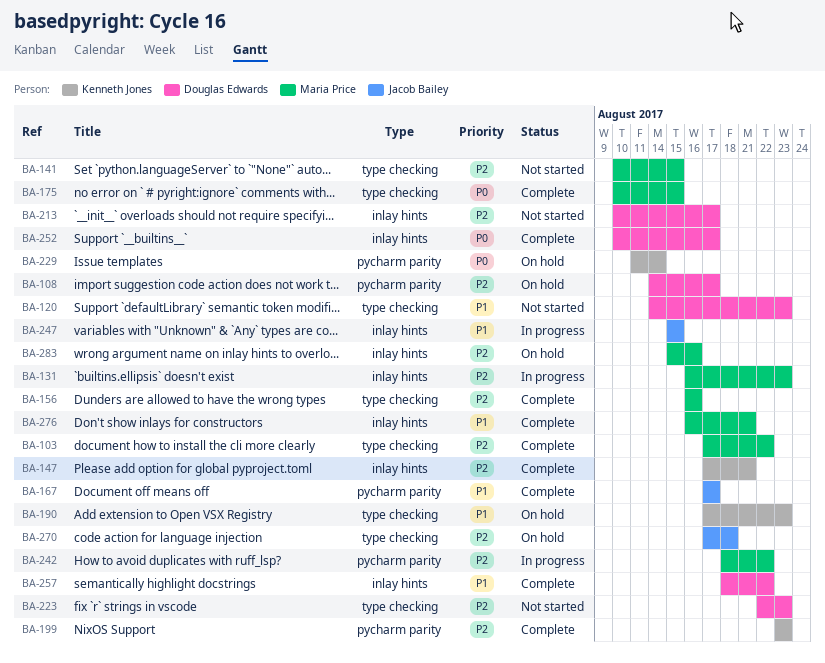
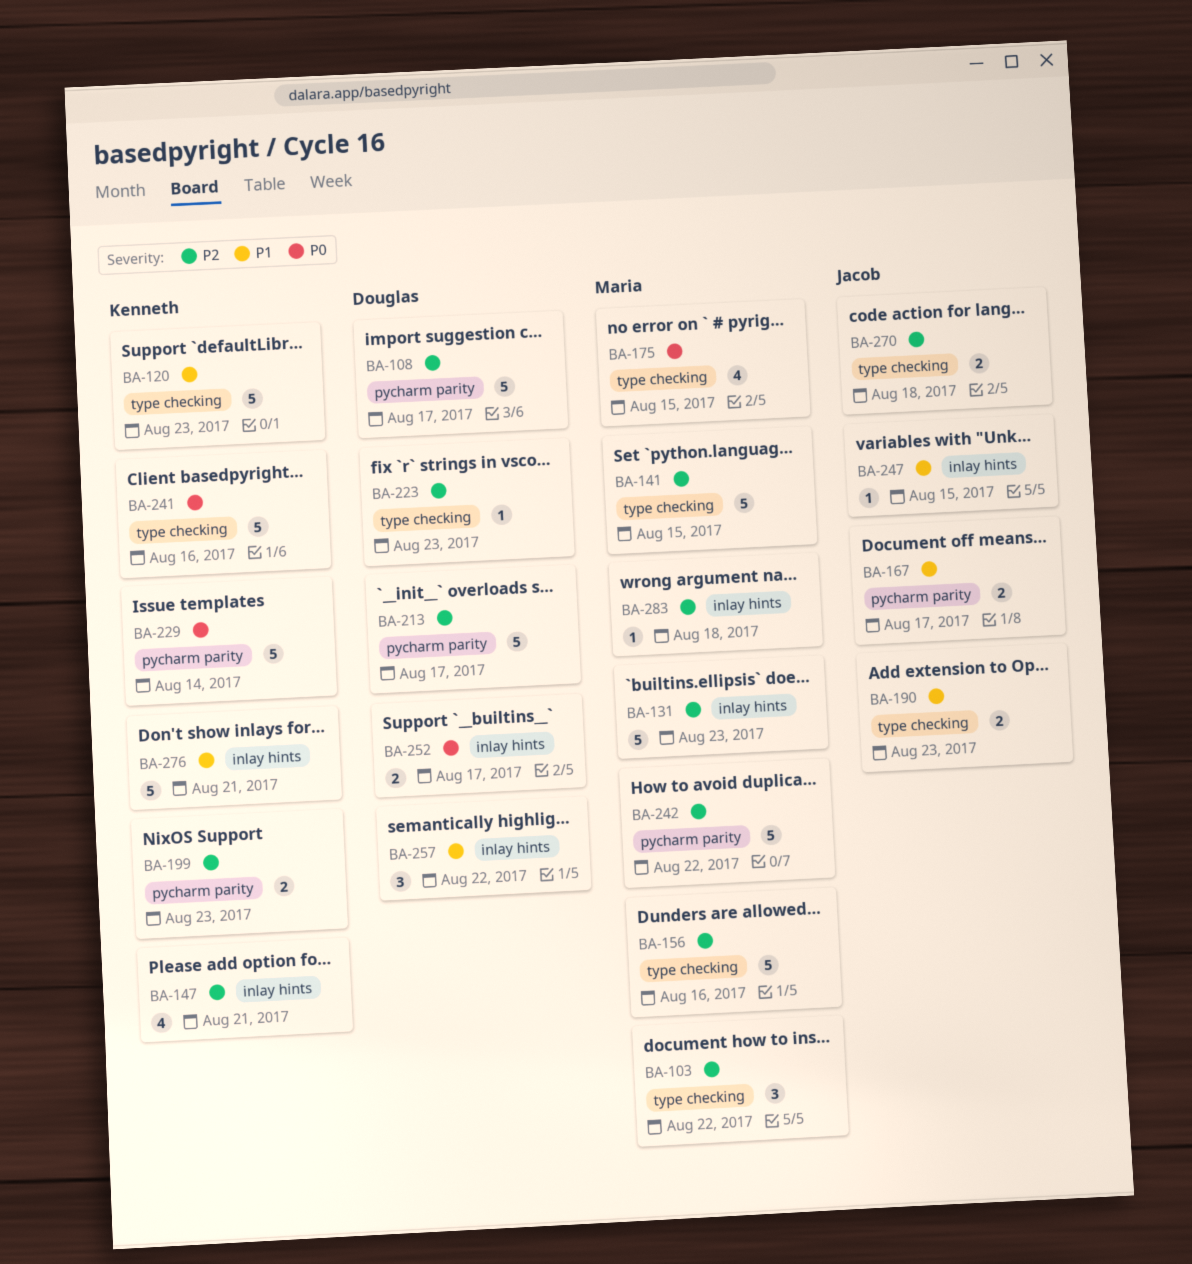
BA-120, owner: Douglas Edwards -> Kenneth Jones
BA-190, owner: Kenneth Jones -> Jacob Bailey
BA-213, label: inlay hints -> pycharm parity
BA-241: none -> present
BA-276, owner: Maria Price -> Kenneth Jones
BA-283, due: Aug 16 -> Aug 18

